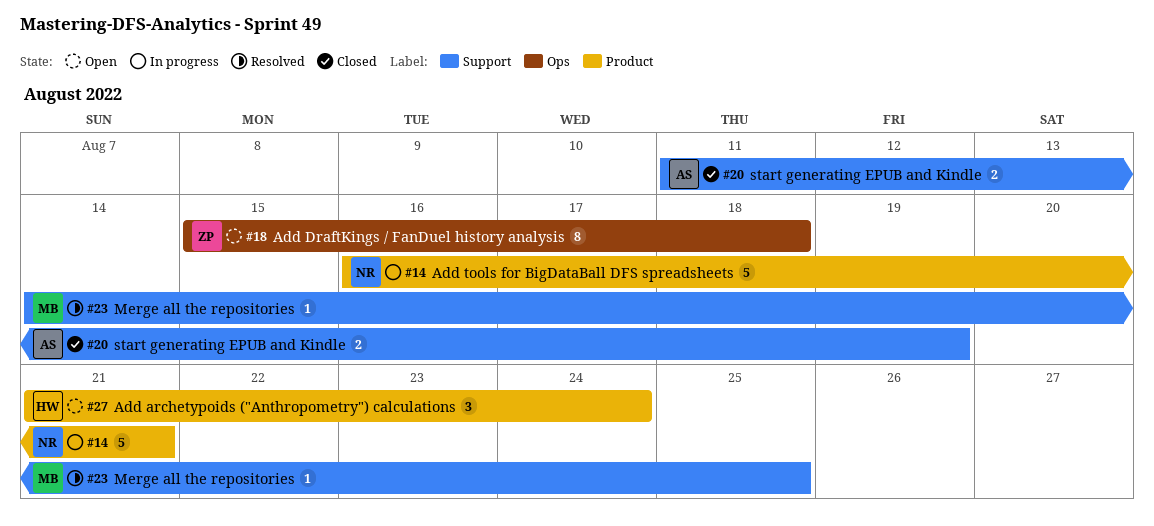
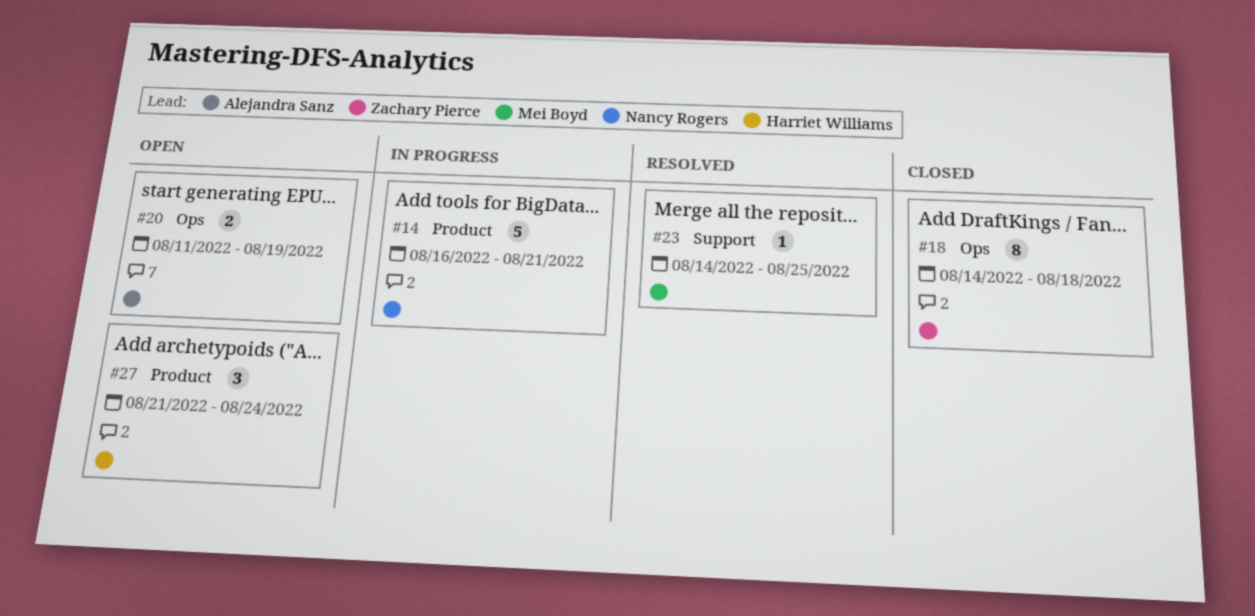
#18, status: Open -> Closed
#18, start: Aug 15 -> Aug 14
#20, status: Closed -> Open
#20, label: Support -> Ops

